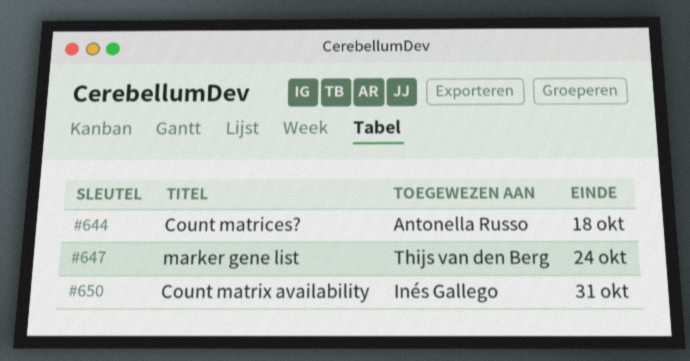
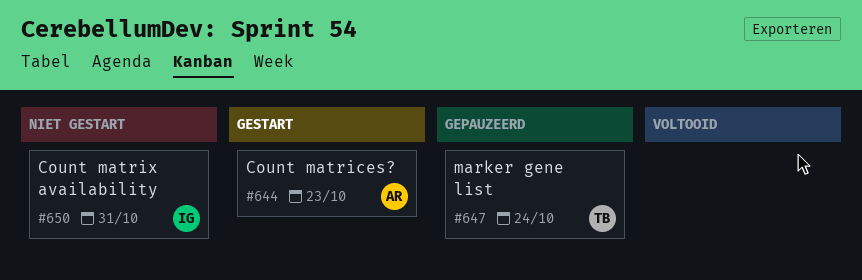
#644, due: Oct 18 -> Oct 23

